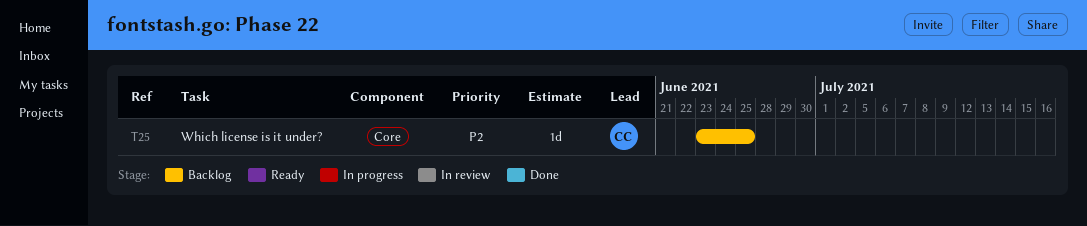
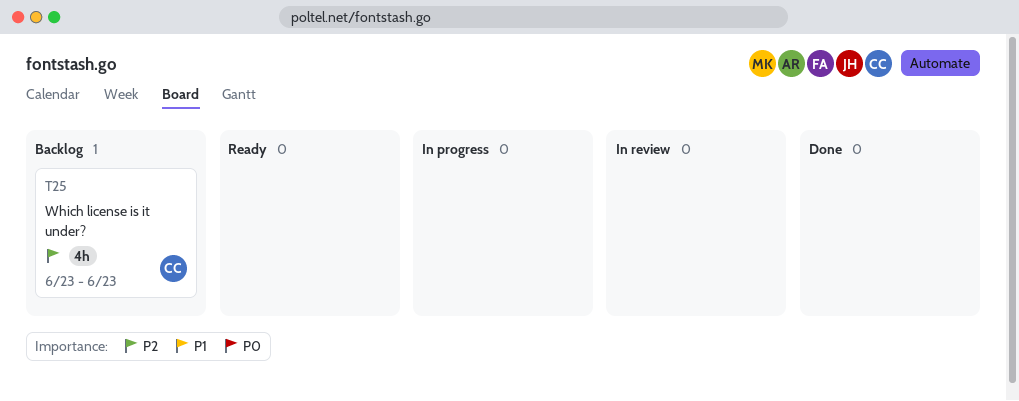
T25, estimate: 1d -> 4h
T25, due: Jun 25 -> Jun 23

